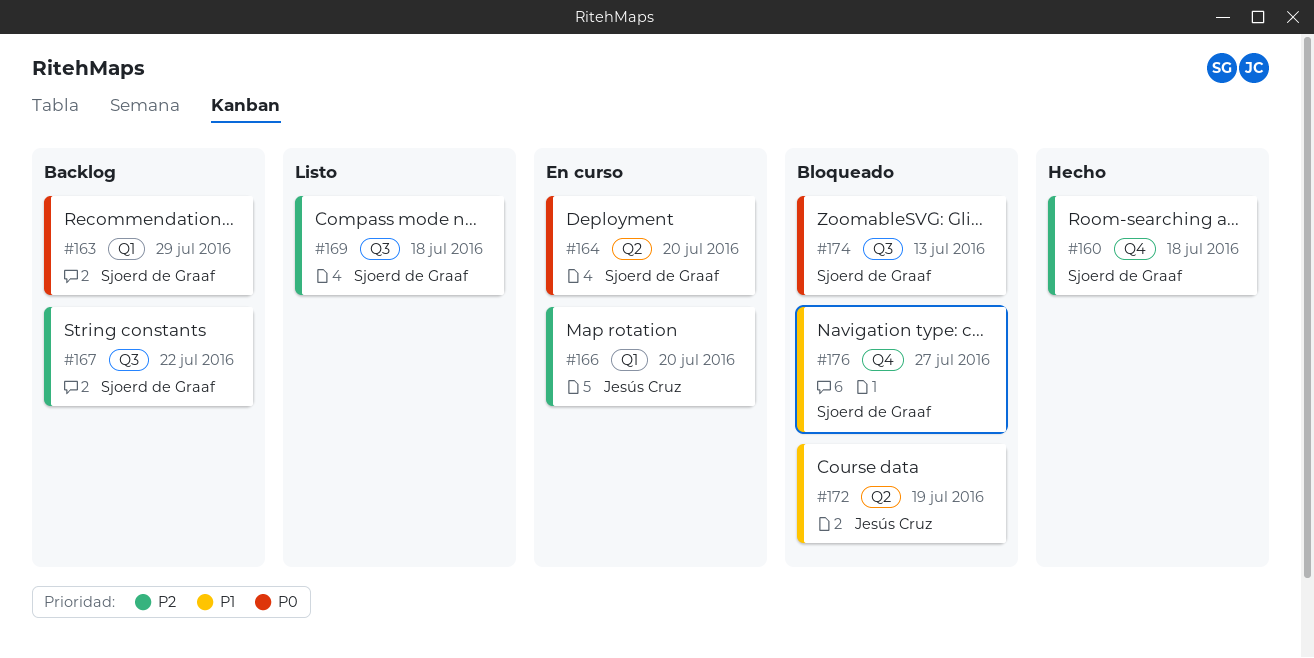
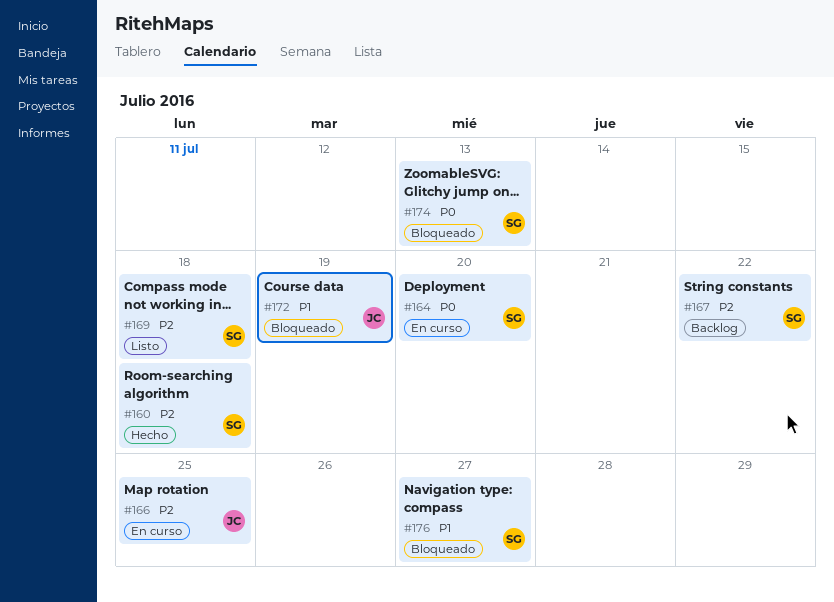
#163: present -> none
#166, due: Jul 20 -> Jul 25

